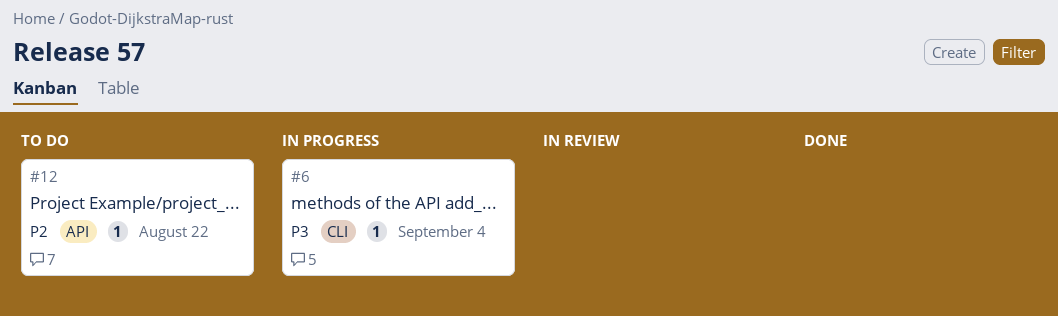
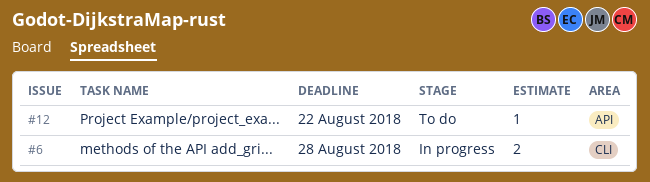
#6, estimate: 1 -> 2
#6, due: Sep 4 -> Aug 28

